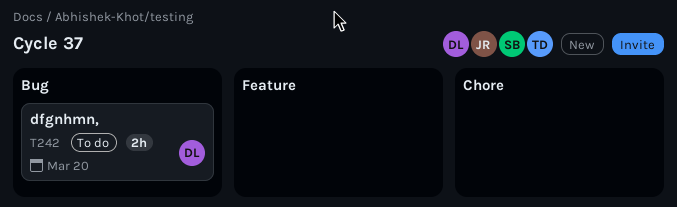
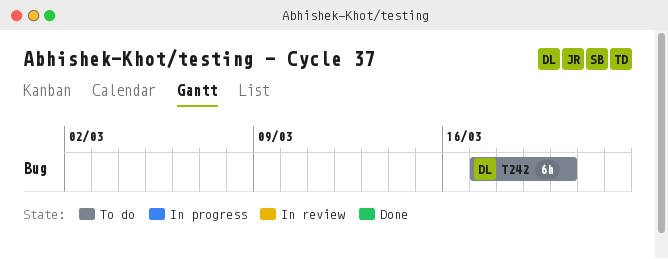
T242, estimate: 2h -> 6h

